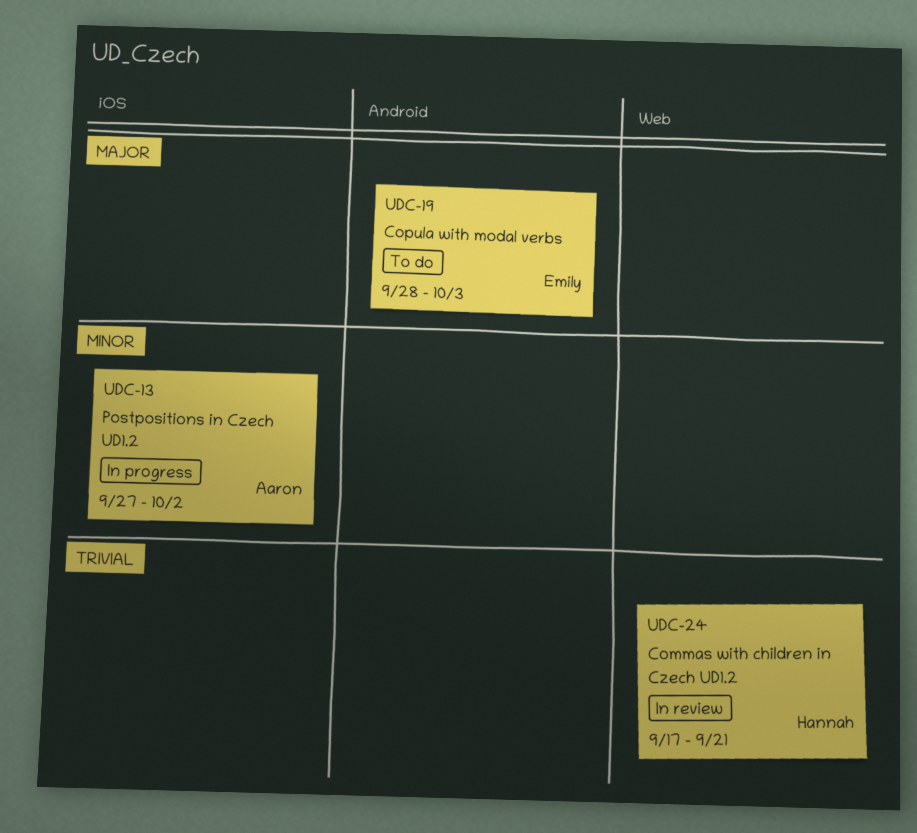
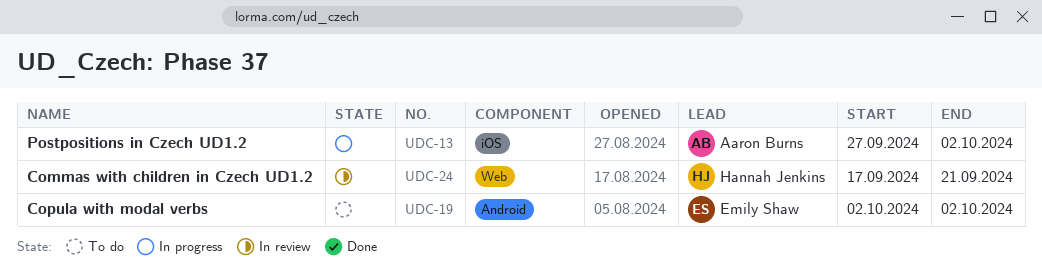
UDC-19, start: Sep 28 -> Oct 2
UDC-19, due: Oct 3 -> Oct 2

